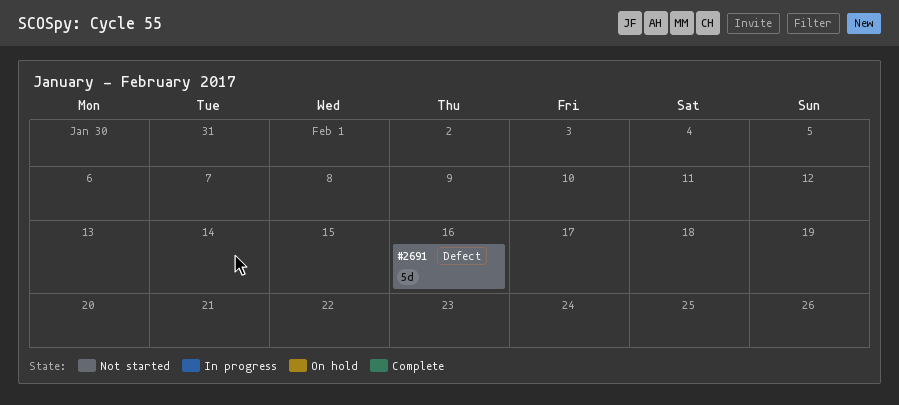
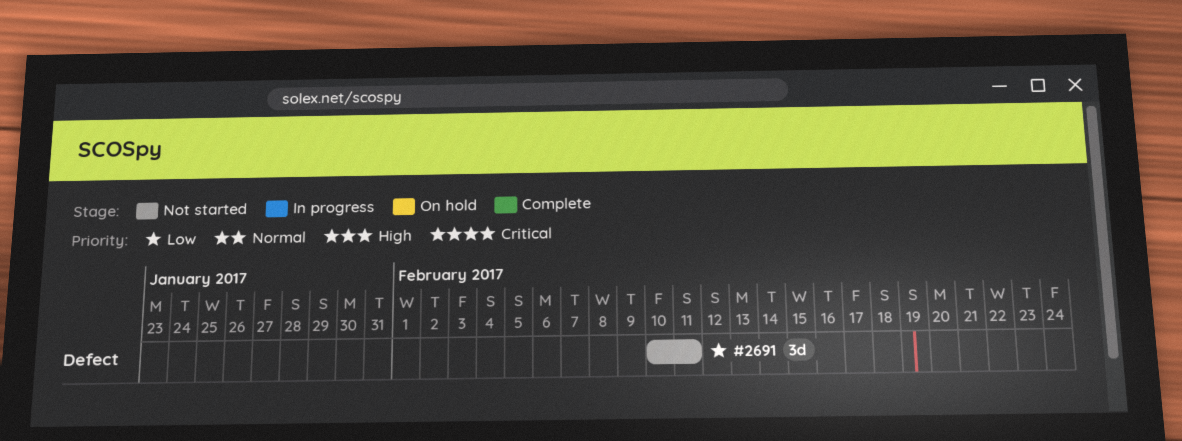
#2691, estimate: 5d -> 3d
#2691, due: Feb 16 -> Feb 11

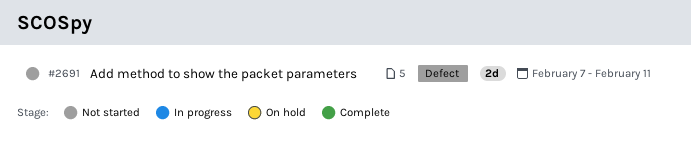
#2691, estimate: 3d -> 2d
#2691, start: Feb 10 -> Feb 7

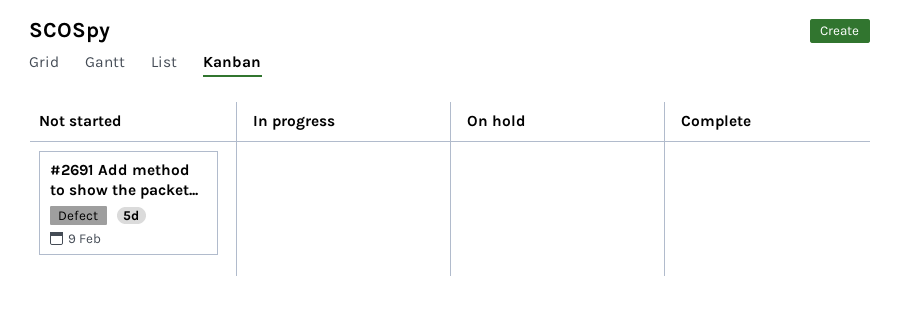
#2691, estimate: 2d -> 5d
#2691, due: Feb 11 -> Feb 9

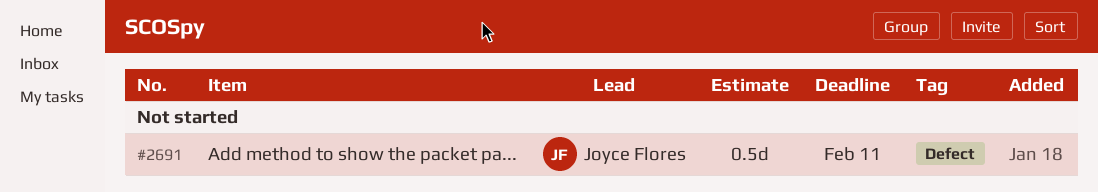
#2691, estimate: 5d -> 0.5d
#2691, due: Feb 9 -> Feb 11

